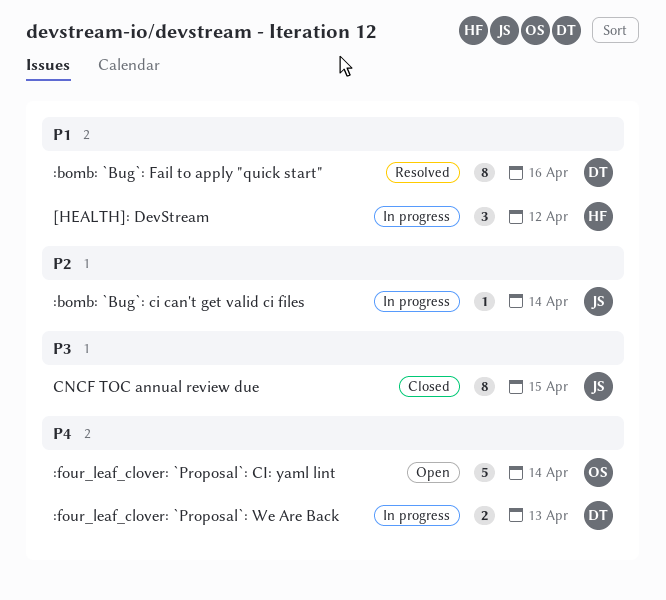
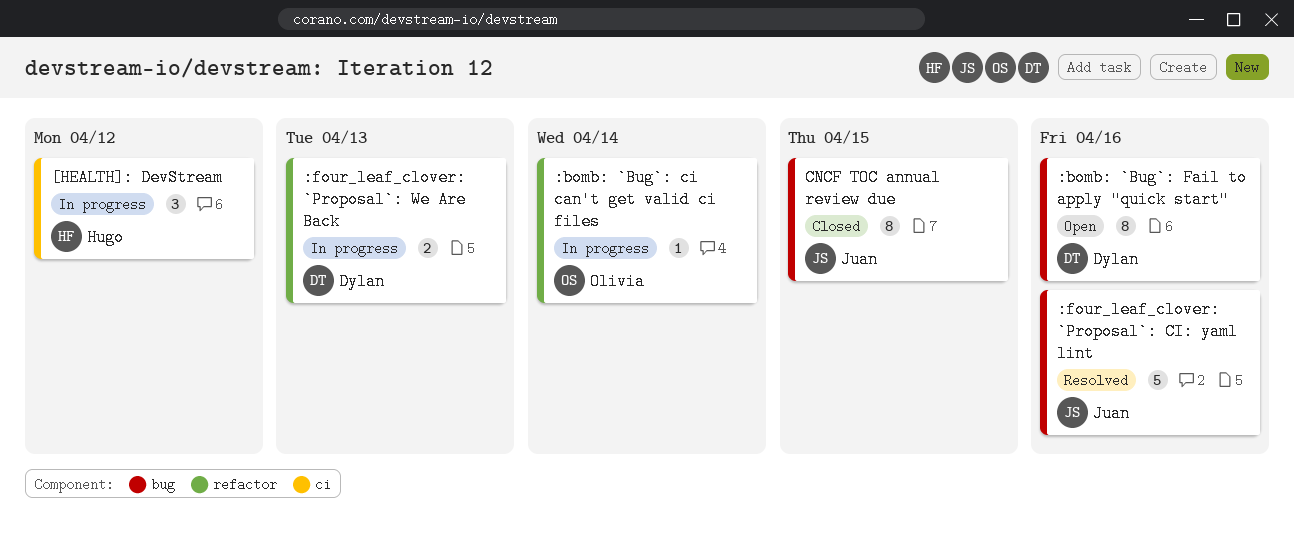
:bomb: `Bug`: ci can't get valid ci files, owner: Juan -> Olivia
:bomb: `Bug`: Fail to apply "quick start", status: Resolved -> Open
:four_leaf_clover: `Proposal`: CI: yaml lint, status: Open -> Resolved
:four_leaf_clover: `Proposal`: CI: yaml lint, owner: Olivia -> Juan
:four_leaf_clover: `Proposal`: CI: yaml lint, due: Apr 14 -> Apr 16

